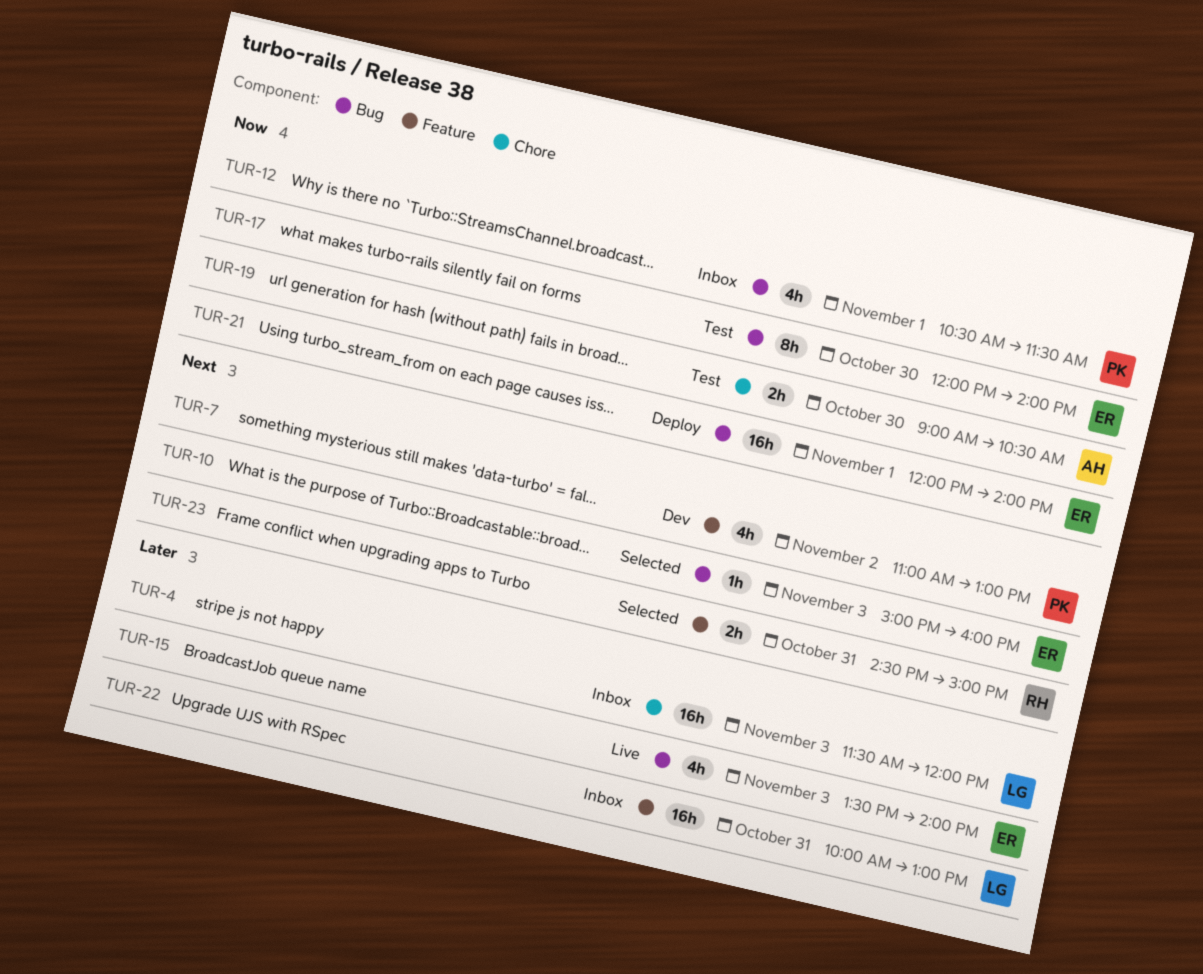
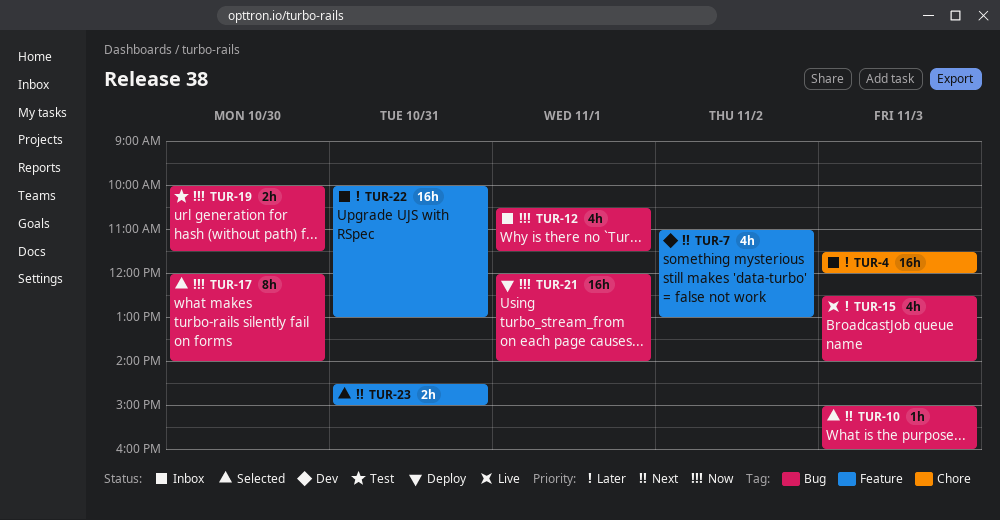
TUR-15, begins: 13:30 -> 12:30
TUR-17, status: Test -> Selected
TUR-19, label: Chore -> Bug
TUR-19, begins: 09:00 -> 10:00
TUR-19, ends: 10:30 -> 11:30

